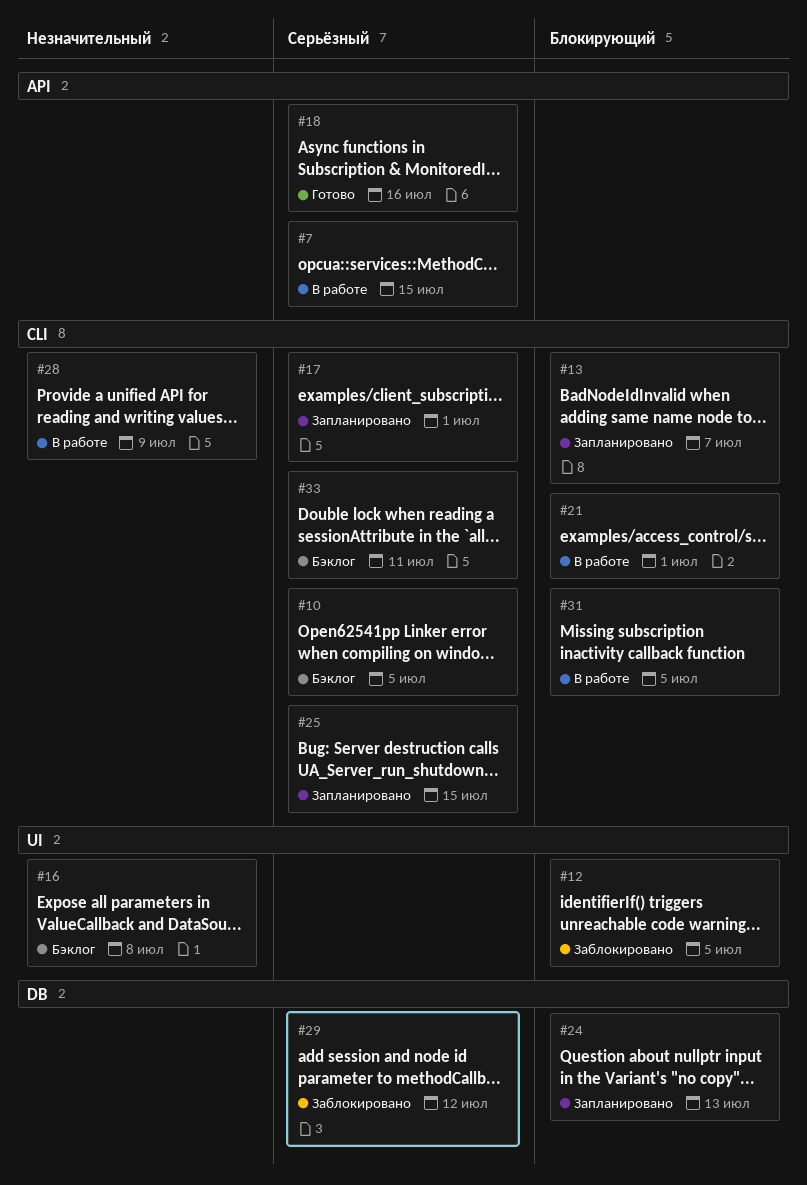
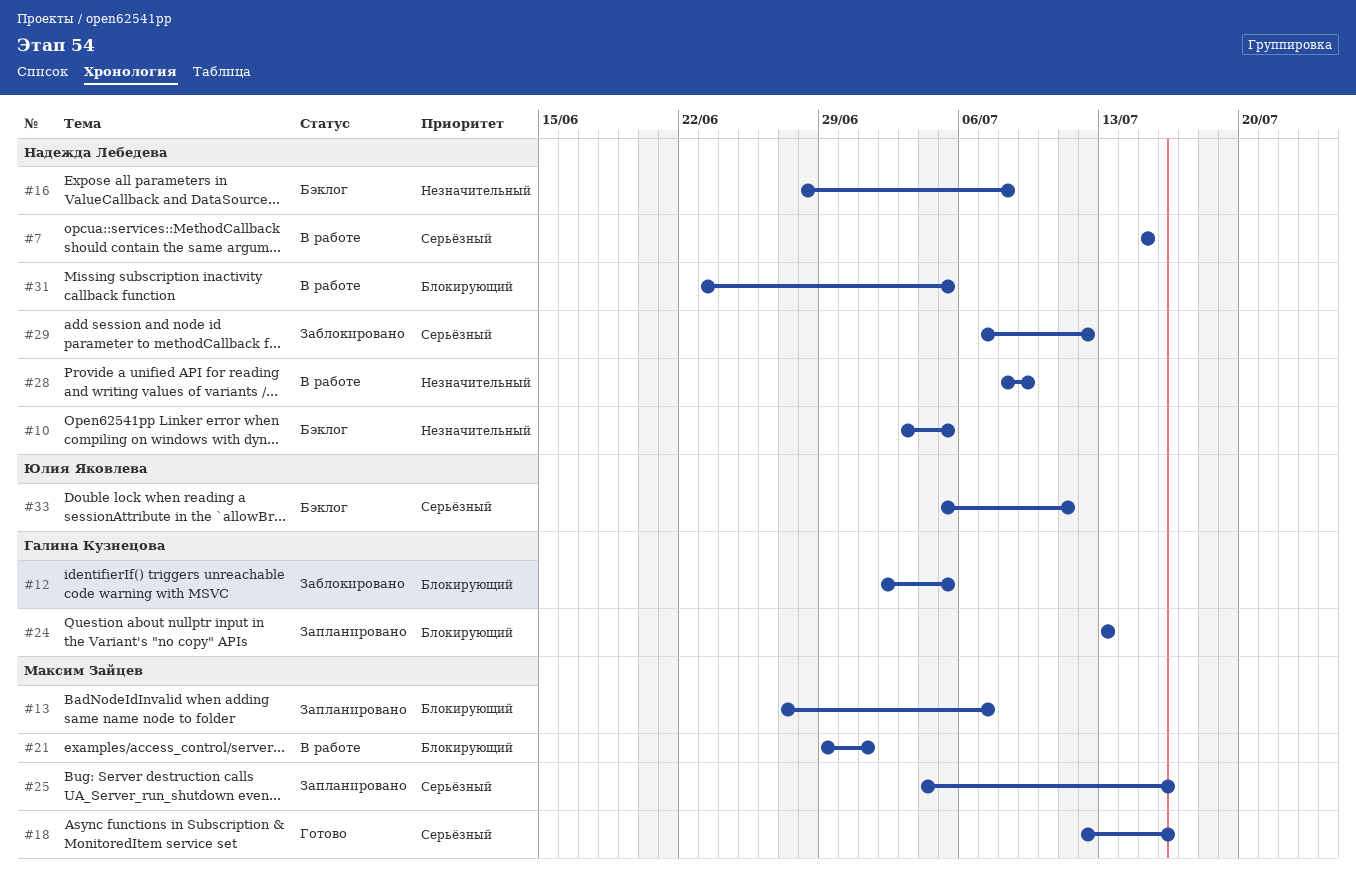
#10, priority: Серьёзный -> Незначительный
#17: present -> none
#25, due: Jul 15 -> Jul 16

